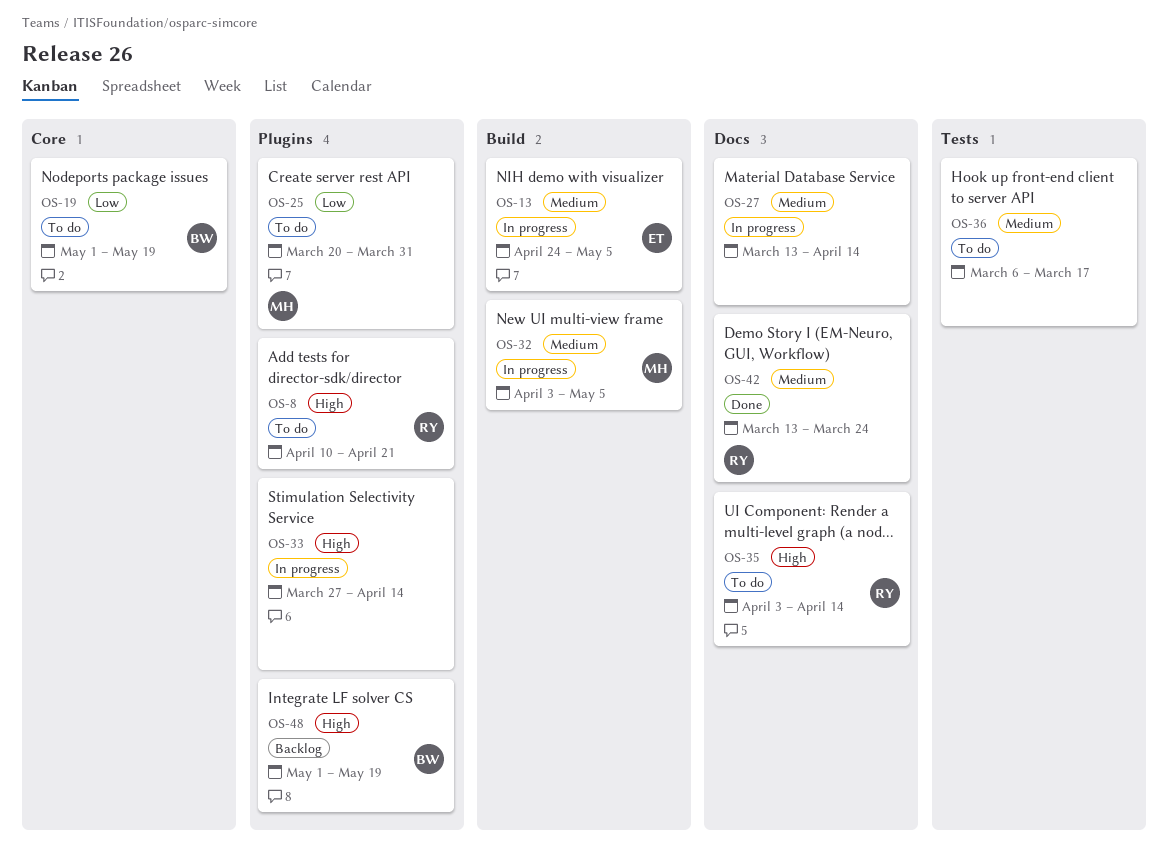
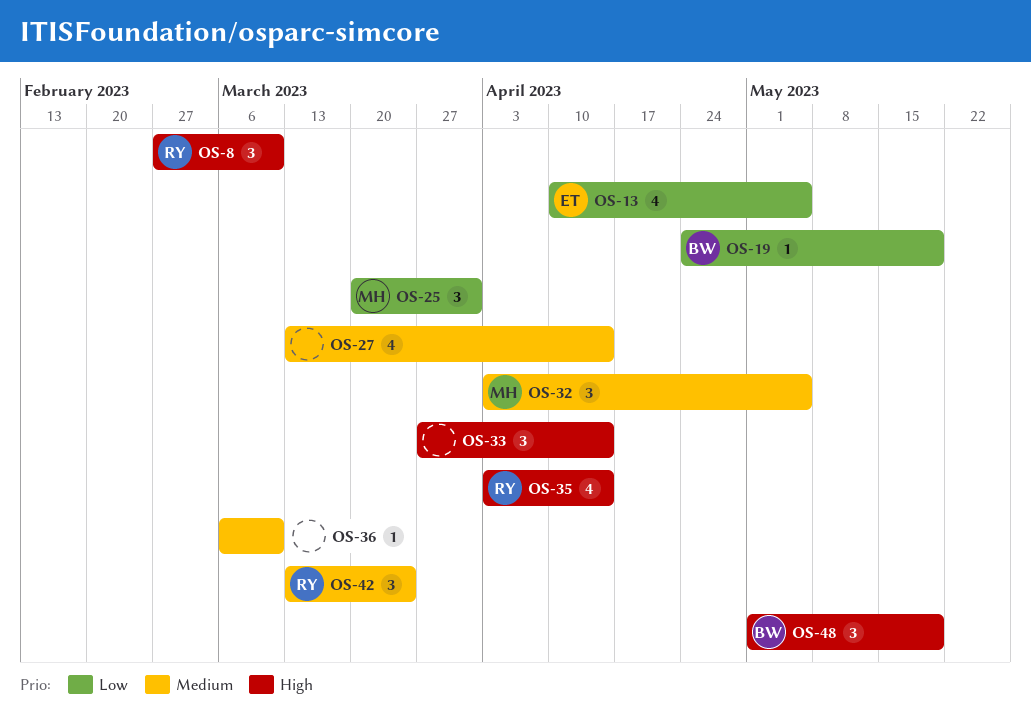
OS-8, start: Apr 10 -> Feb 27
OS-8, due: Apr 21 -> Mar 10
OS-13, priority: Medium -> Low
OS-13, start: Apr 24 -> Apr 10
OS-19, start: May 1 -> Apr 24
OS-36, due: Mar 17 -> Mar 10

